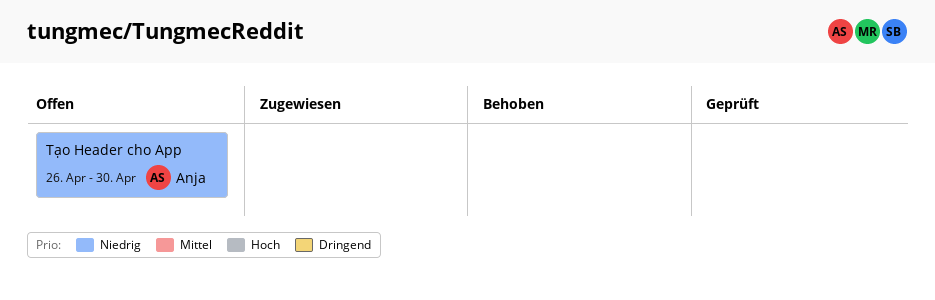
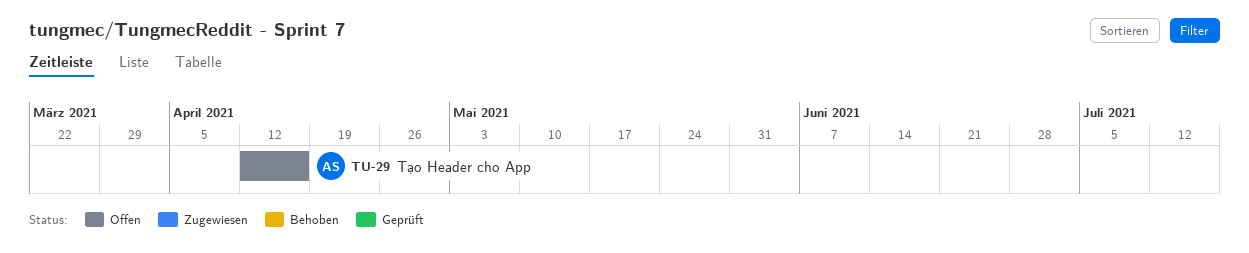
Tạo Header cho App, start: Apr 26 -> Apr 12
Tạo Header cho App, due: Apr 30 -> Apr 16

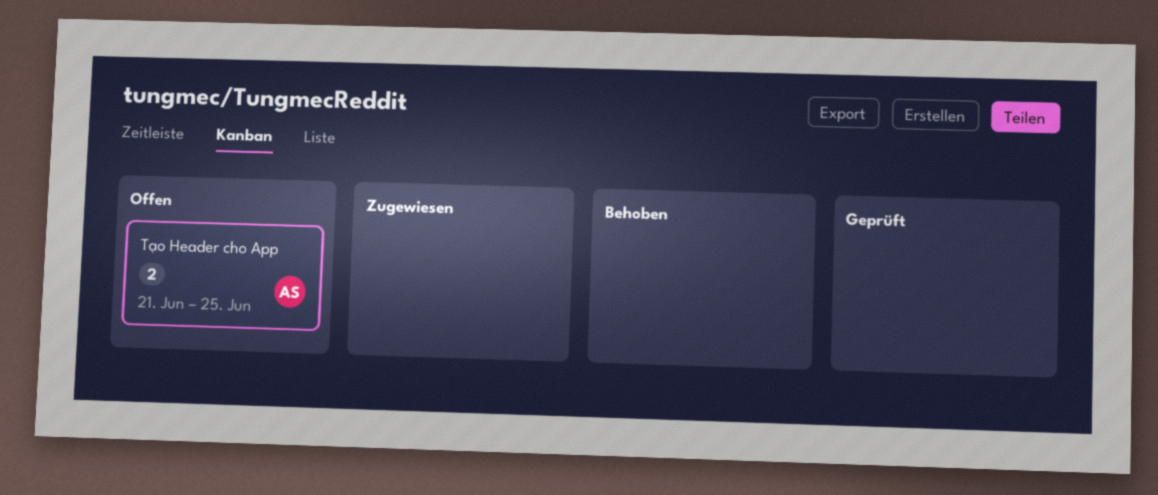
Tạo Header cho App, start: Apr 12 -> Jun 21
Tạo Header cho App, due: Apr 16 -> Jun 25

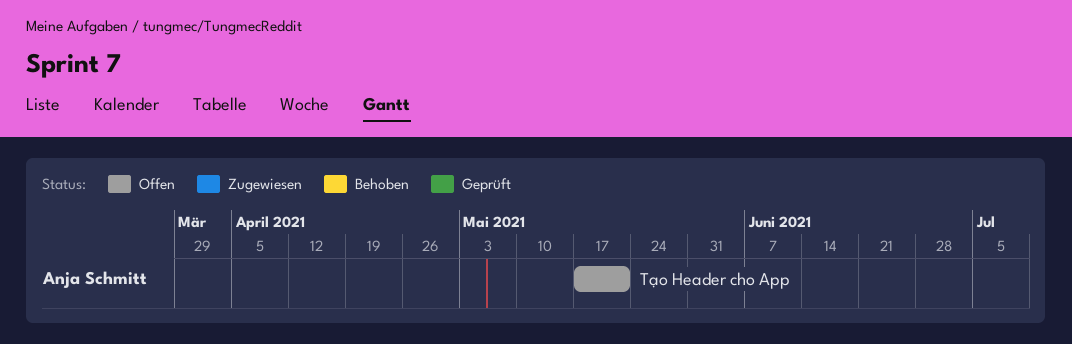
Tạo Header cho App, start: Jun 21 -> May 17
Tạo Header cho App, due: Jun 25 -> May 21

